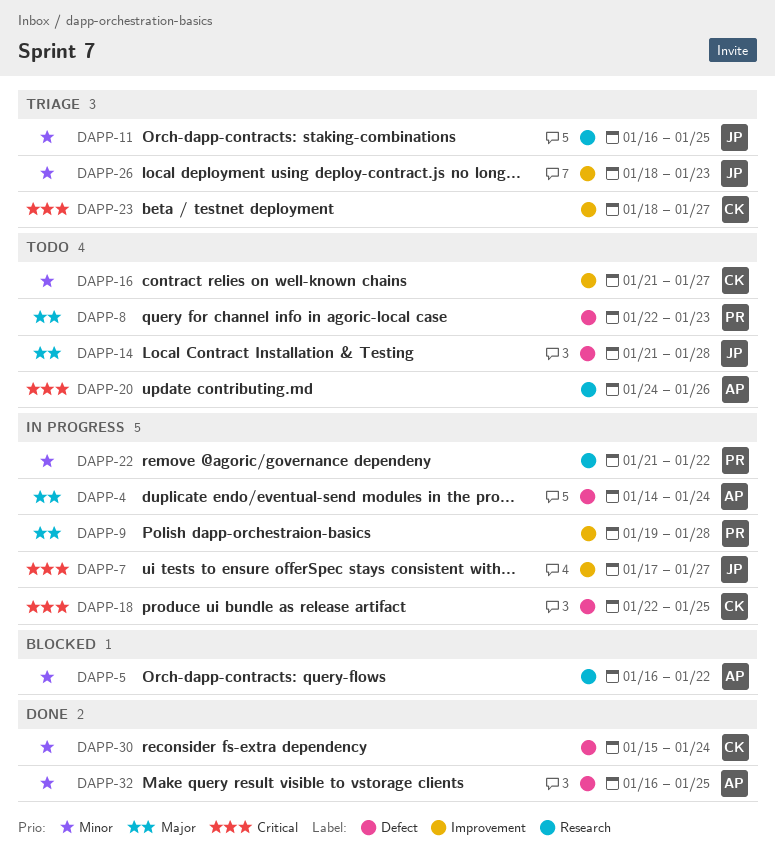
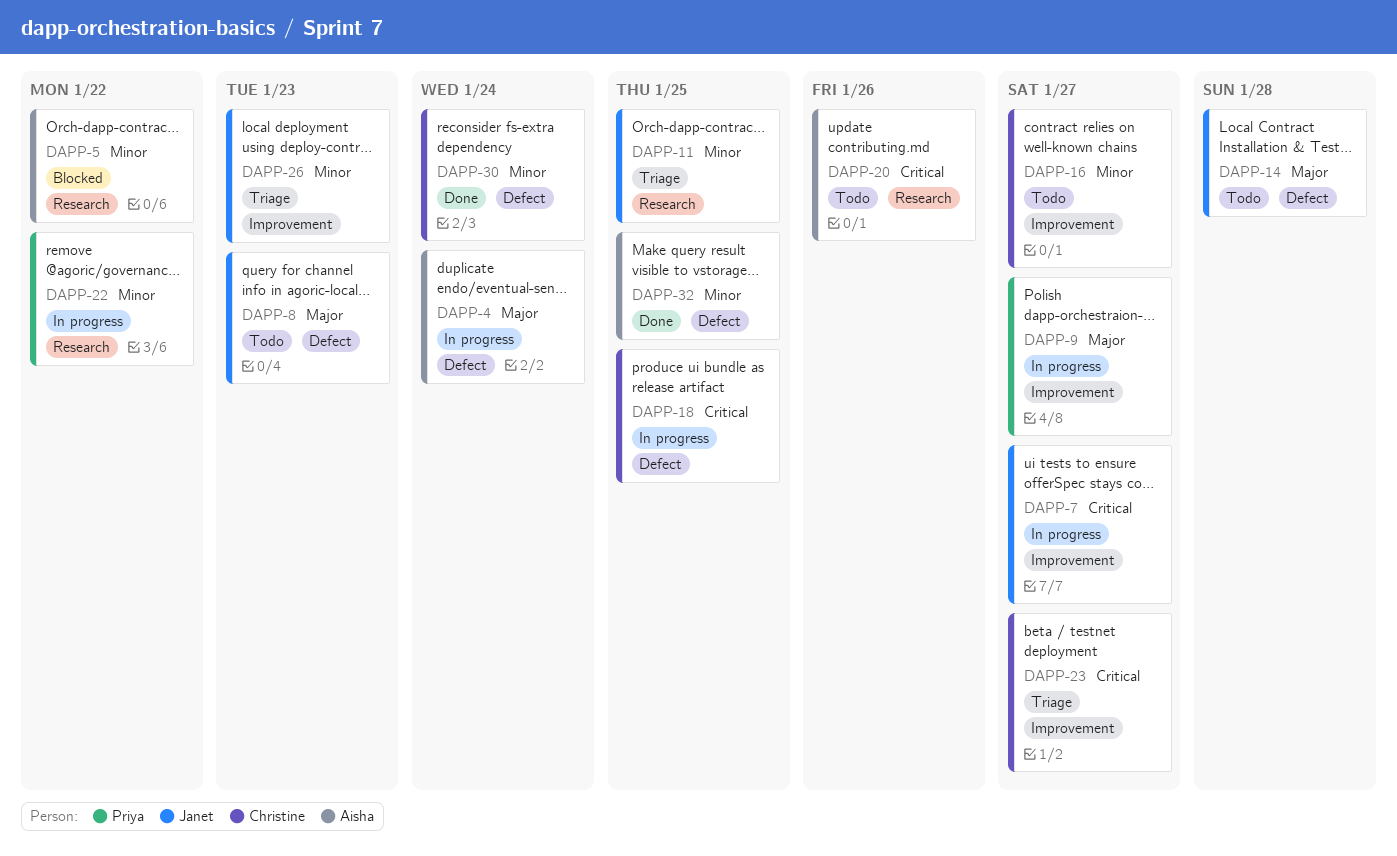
DAPP-8, owner: Priya -> Janet
DAPP-9, due: Jan 28 -> Jan 27

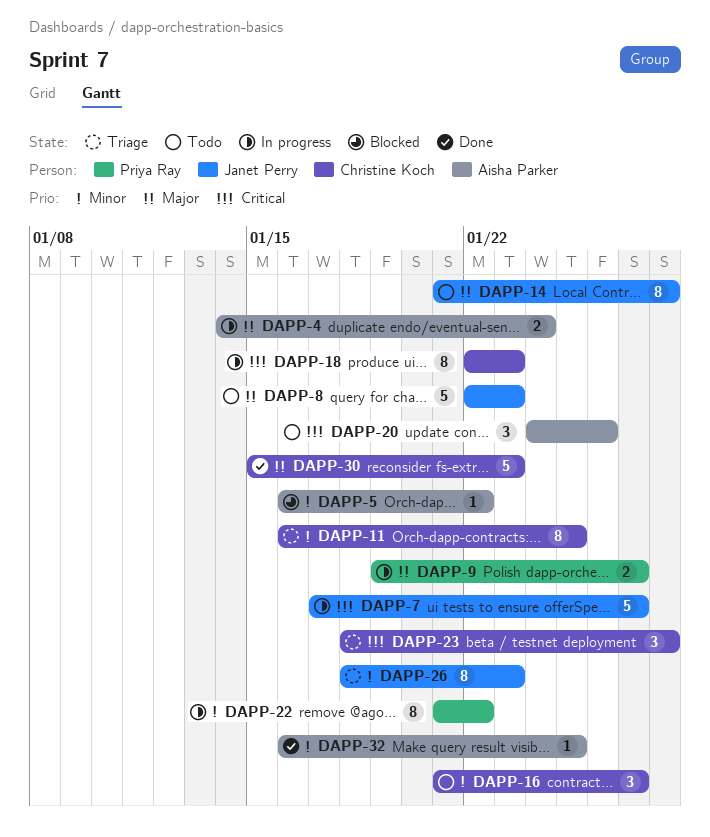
DAPP-11, owner: Janet Perry -> Christine Koch
DAPP-18, due: Jan 25 -> Jan 23
DAPP-23, due: Jan 27 -> Jan 28
DAPP-30, priority: Minor -> Major
DAPP-30, due: Jan 24 -> Jan 23

